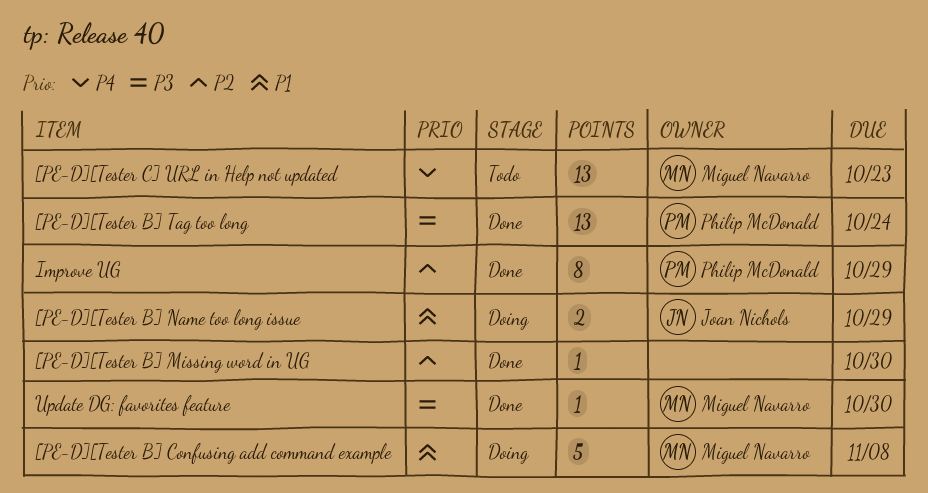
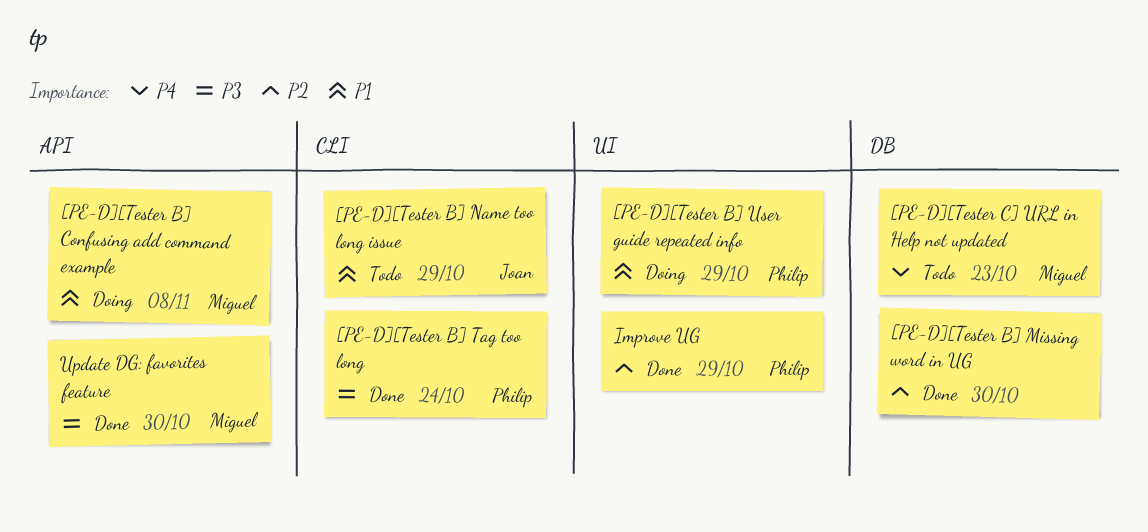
[PE-D][Tester B] Name too long issue, status: Doing -> Todo
[PE-D][Tester B] User guide repeated info: none -> present

